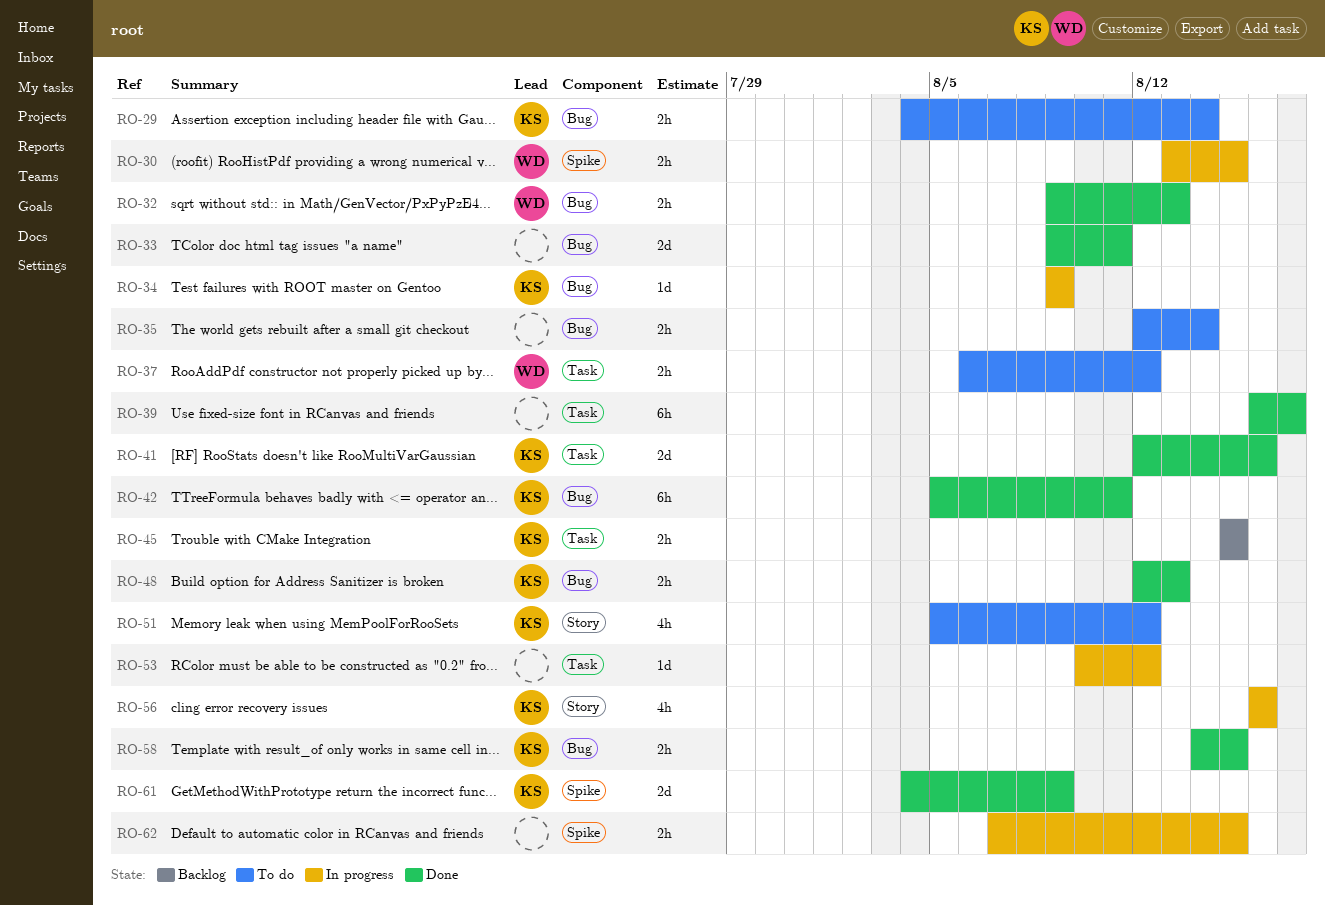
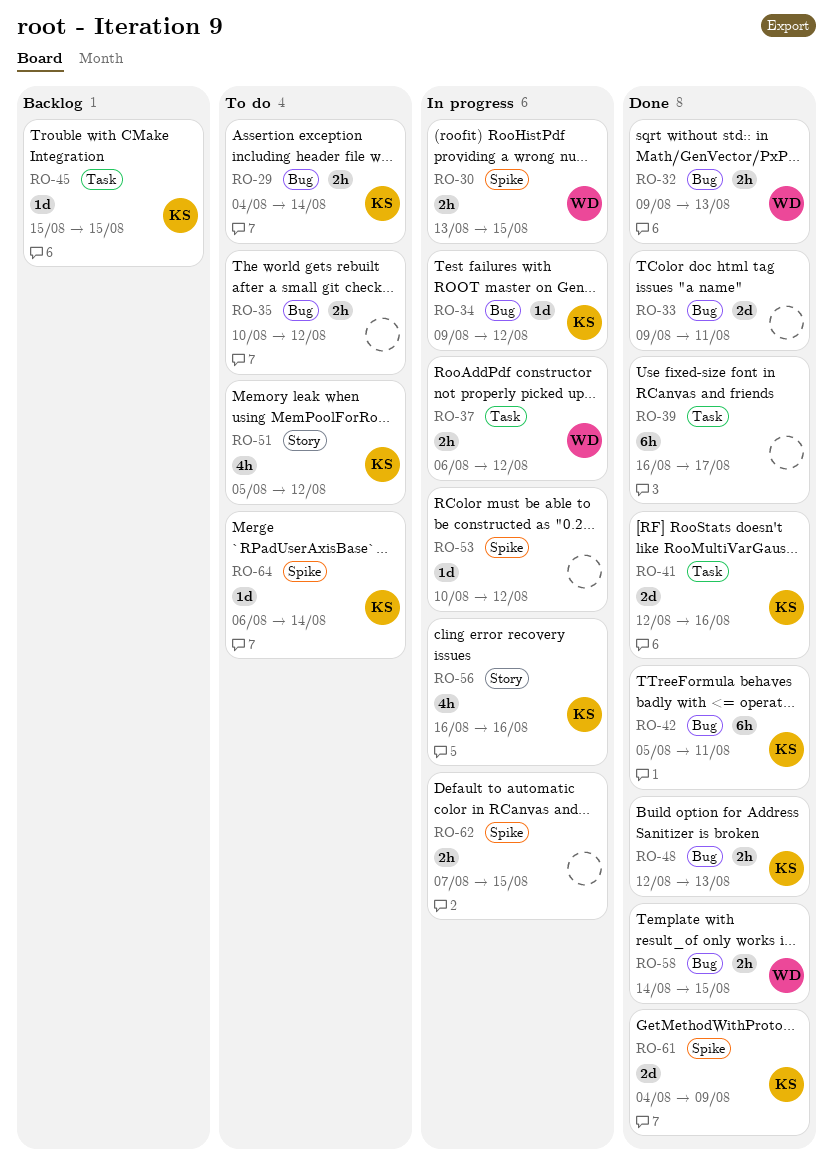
RO-34, due: Aug 9 -> Aug 12
RO-35, start: Aug 12 -> Aug 10
RO-35, due: Aug 14 -> Aug 12
RO-37, status: To do -> In progress
RO-45, estimate: 2h -> 1d
RO-53, label: Task -> Spike
RO-58, owner: KS -> WD
RO-64: none -> present

